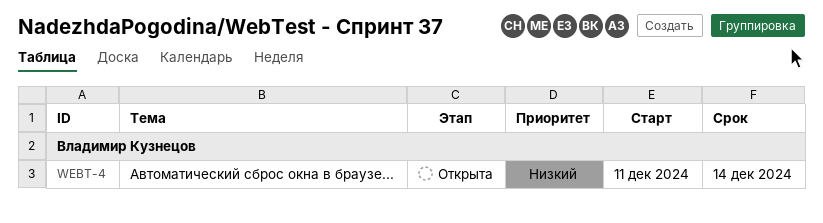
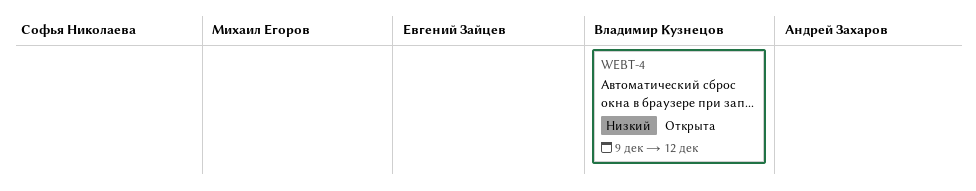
WEBT-4, start: Dec 11 -> Dec 9
WEBT-4, due: Dec 14 -> Dec 12

